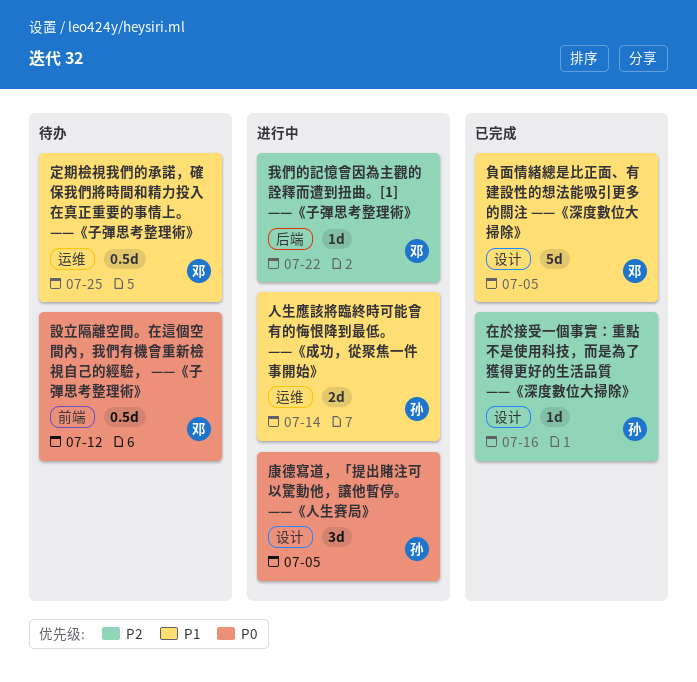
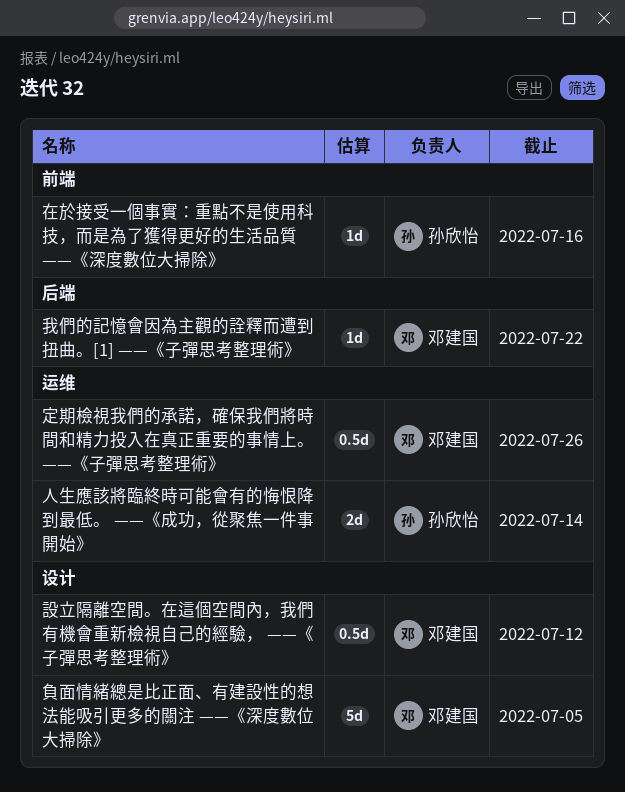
在於接受一個事實：重點不是使用科技，而是為了獲得更好的生活品質 ——《深度數位大掃除》, label: 设计 -> 前端
定期檢視我們的承諾，確保我們將時間和精力投入在真正重要的事情上。 ——《子彈思考整理術》, due: Jul 25 -> Jul 26
康德寫道，「提出賭注可以驚動他，讓他暫停。 ——《人生賽局》: present -> none
設立隔離空間。在這個空間內，我們有機會重新檢視自己的經驗， ——《子彈思考整理術》, label: 前端 -> 设计

